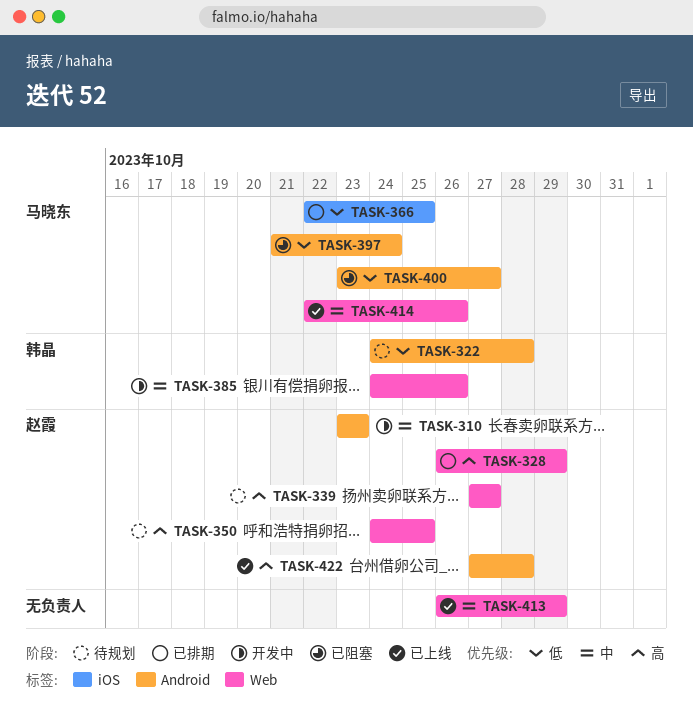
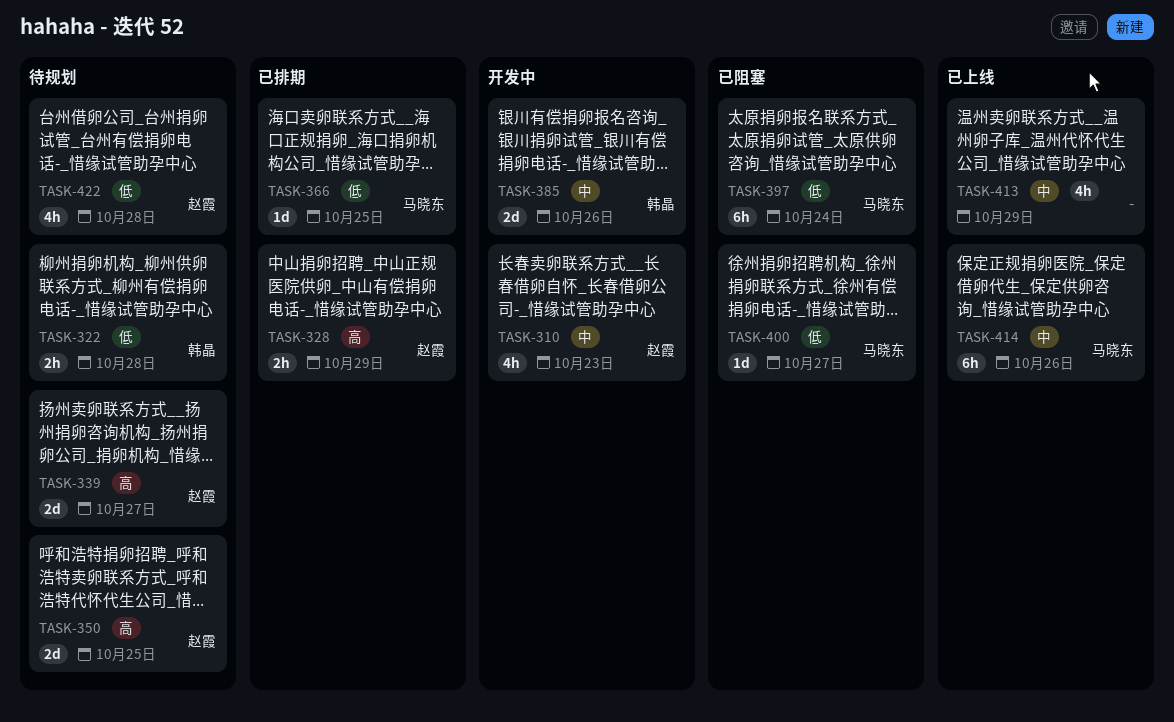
TASK-422, status: 已上线 -> 待规划
TASK-422, priority: 高 -> 低

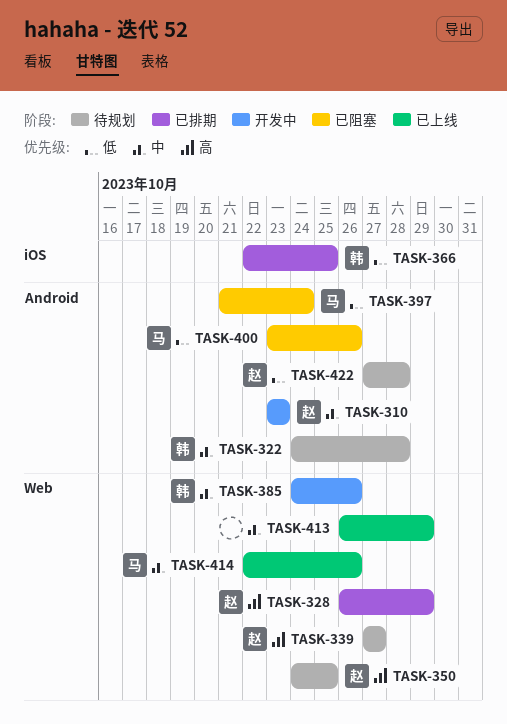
TASK-322, priority: 低 -> 中
TASK-366, owner: 马晓东 -> 韩晶
TASK-400, due: Oct 27 -> Oct 26

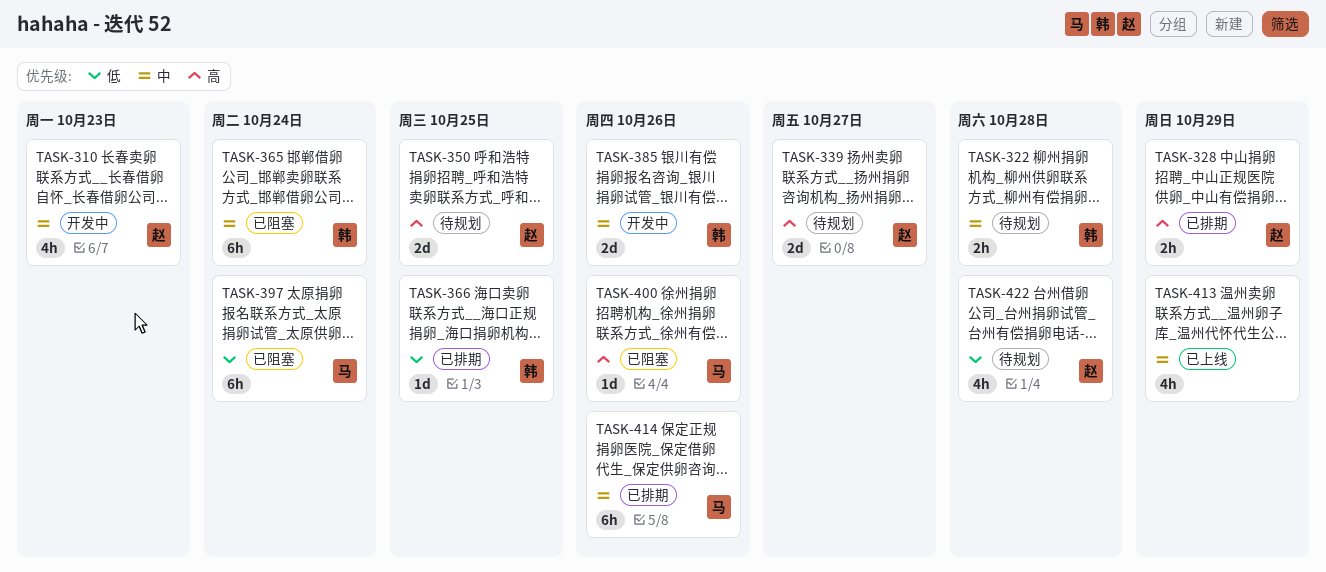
TASK-365: none -> present
TASK-400, priority: 低 -> 高
TASK-414, status: 已上线 -> 已排期

